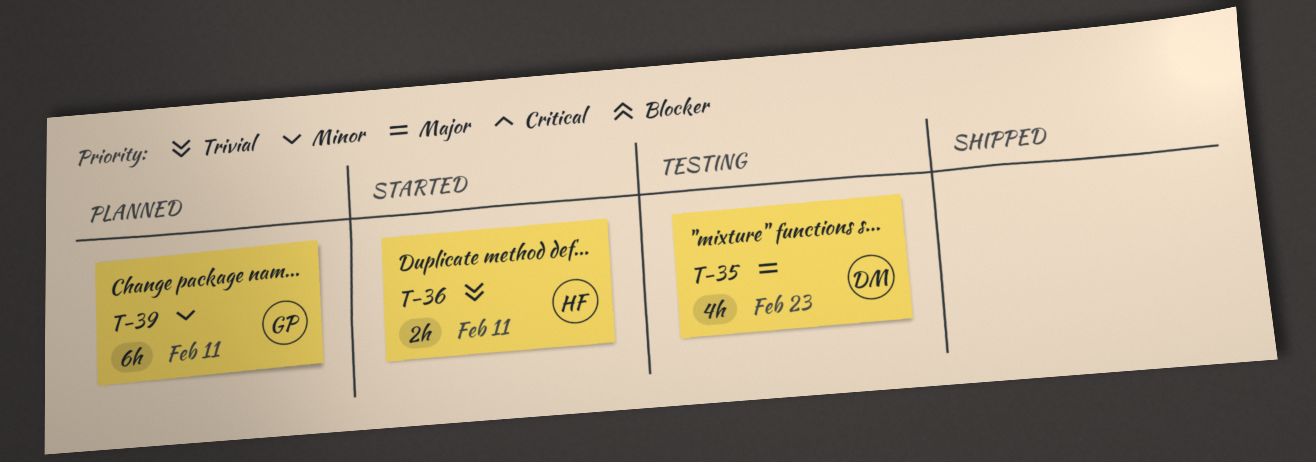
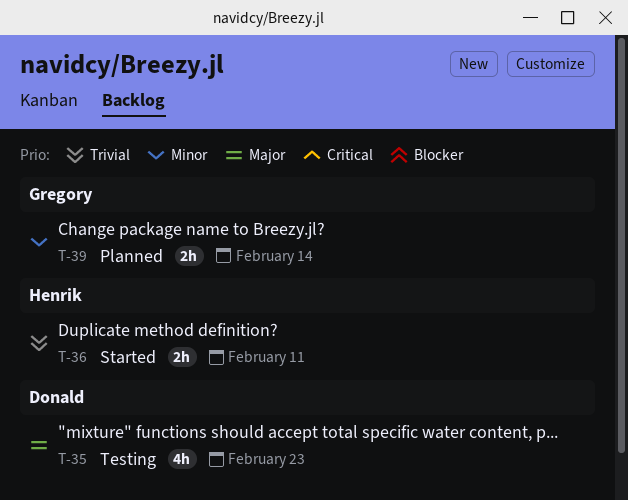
T-39, estimate: 6h -> 2h
T-39, due: Feb 11 -> Feb 14

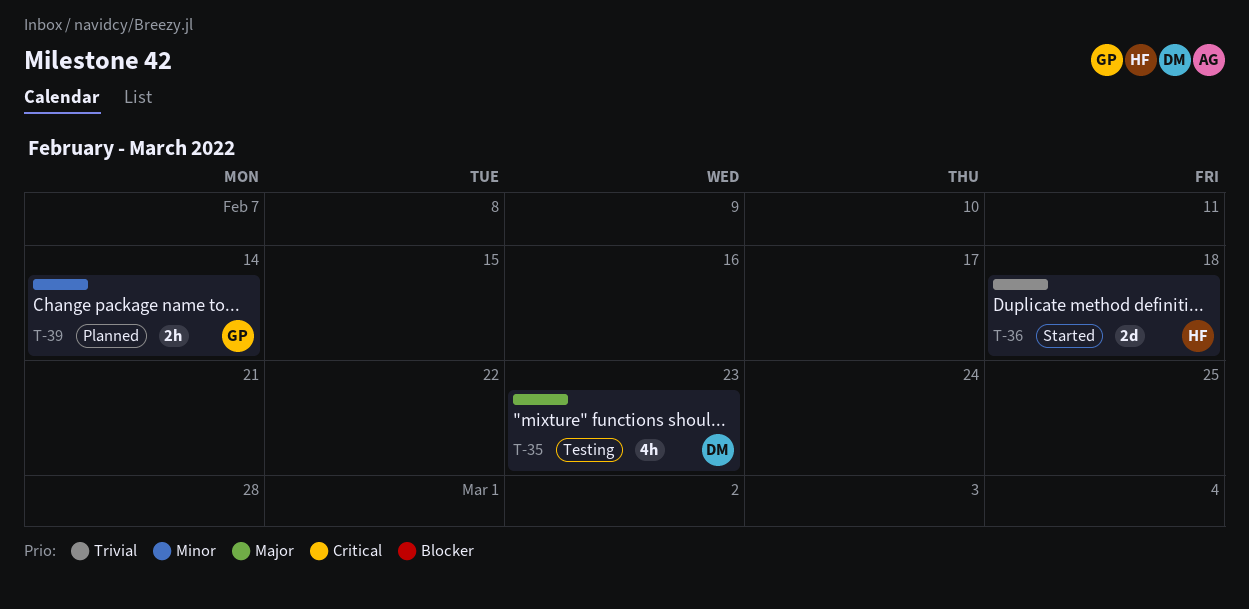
T-36, estimate: 2h -> 2d
T-36, due: Feb 11 -> Feb 18

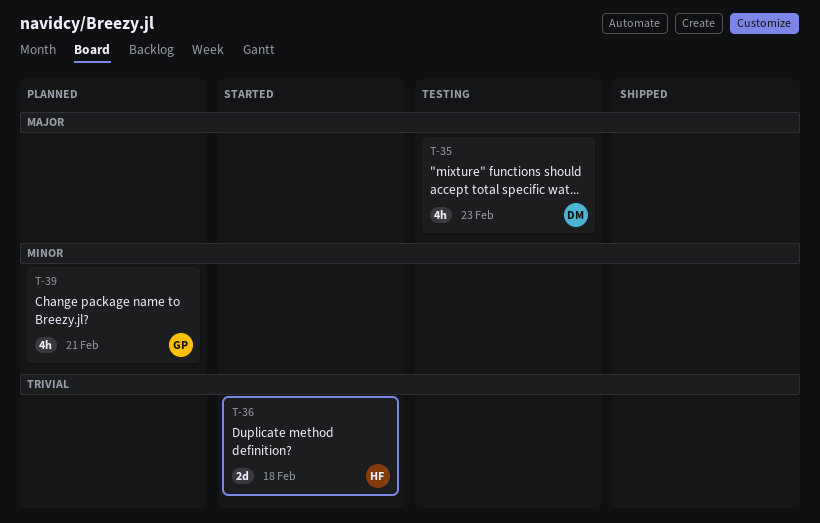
T-39, estimate: 2h -> 4h
T-39, due: Feb 14 -> Feb 21

